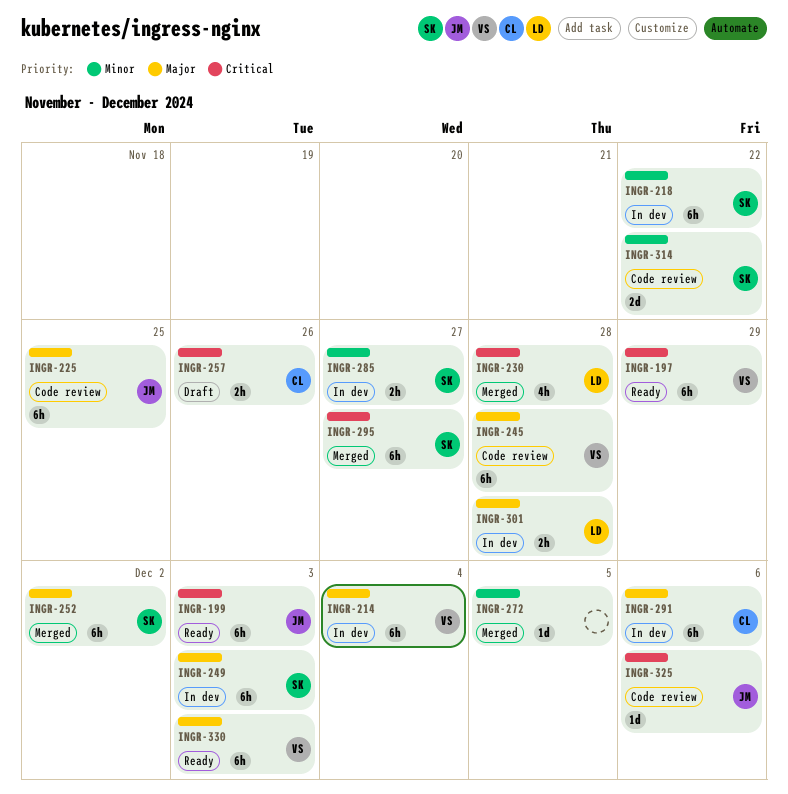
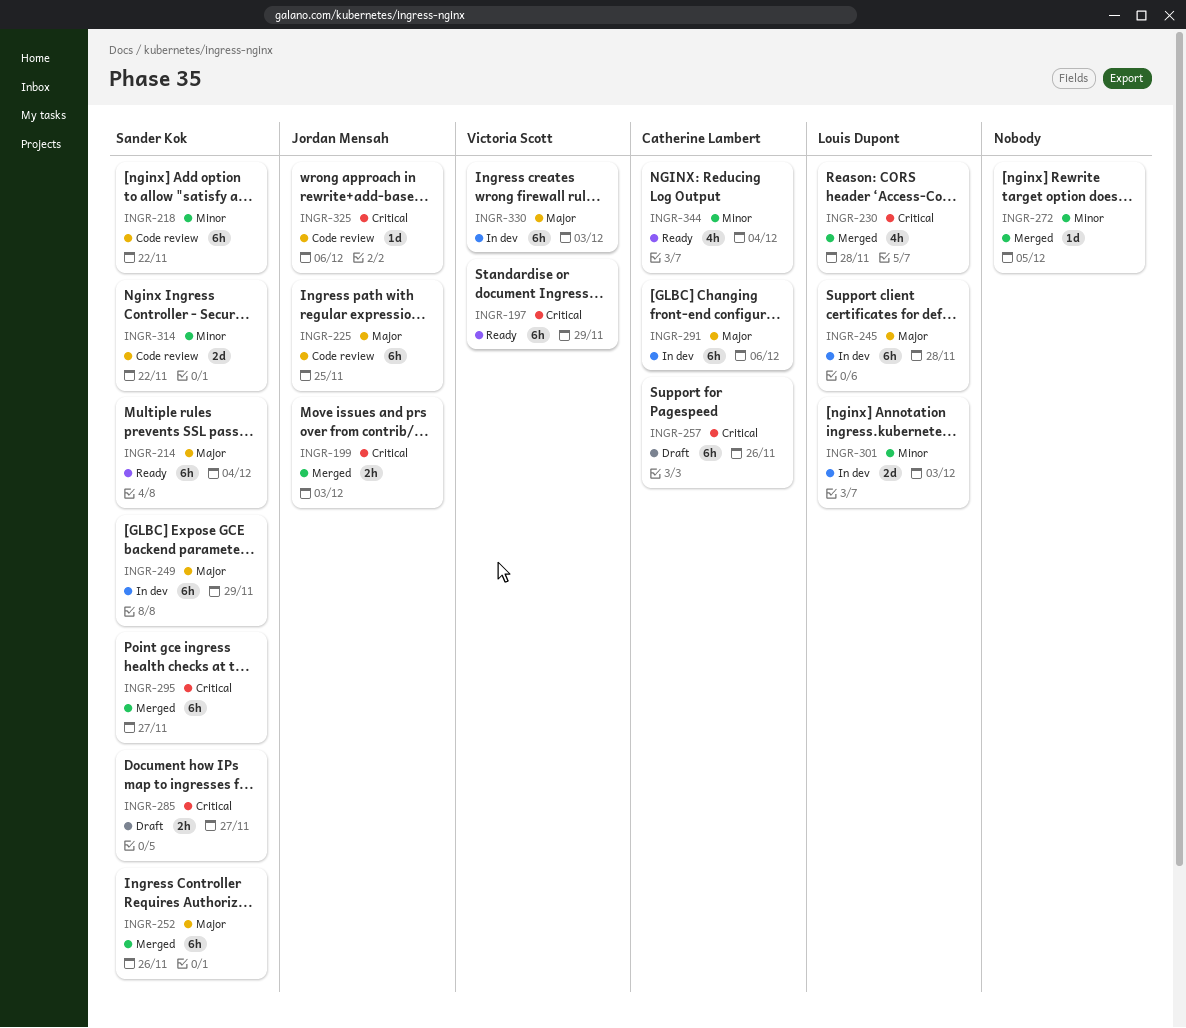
INGR-199, status: Ready -> Merged
INGR-199, estimate: 6h -> 2h
INGR-214, status: In dev -> Ready
INGR-214, owner: Victoria Scott -> Sander Kok
INGR-218, status: In dev -> Code review
INGR-245, status: Code review -> In dev
INGR-245, owner: Victoria Scott -> Louis Dupont
INGR-249, due: Dec 3 -> Nov 29
INGR-252, due: Dec 2 -> Nov 26
INGR-257, estimate: 2h -> 6h
INGR-285, status: In dev -> Draft
INGR-285, priority: Minor -> Critical
INGR-301, priority: Major -> Minor
INGR-301, estimate: 2h -> 2d
INGR-301, due: Nov 28 -> Dec 3
INGR-330, status: Ready -> In dev
INGR-344: none -> present

